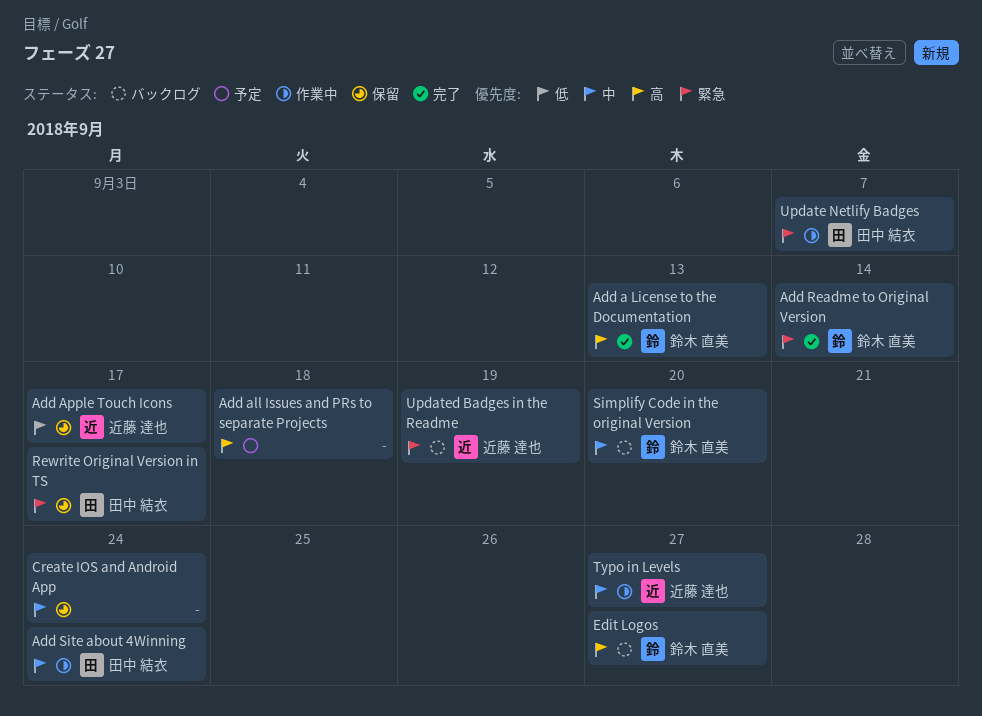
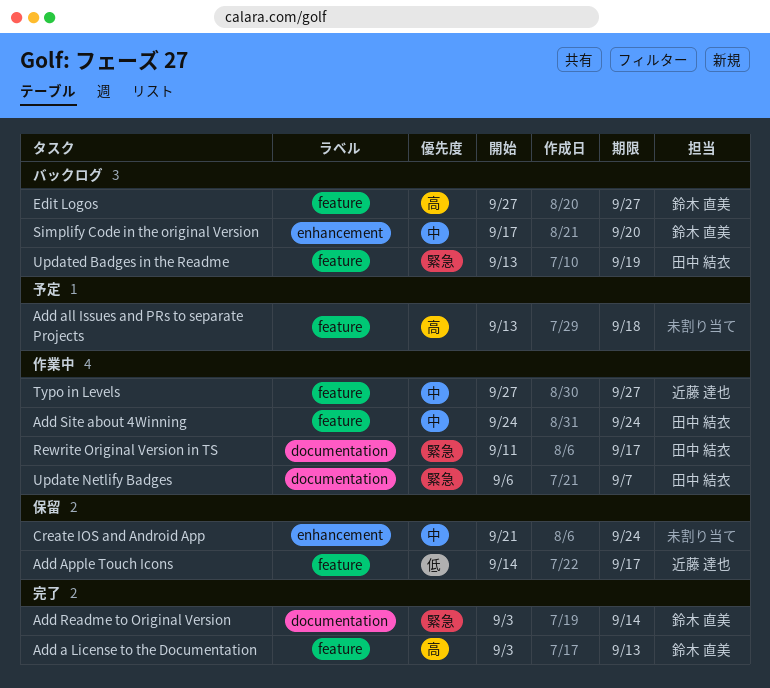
Rewrite Original Version in TS, status: 保留 -> 作業中
Updated Badges in the Readme, owner: 近藤 達也 -> 田中 結衣

